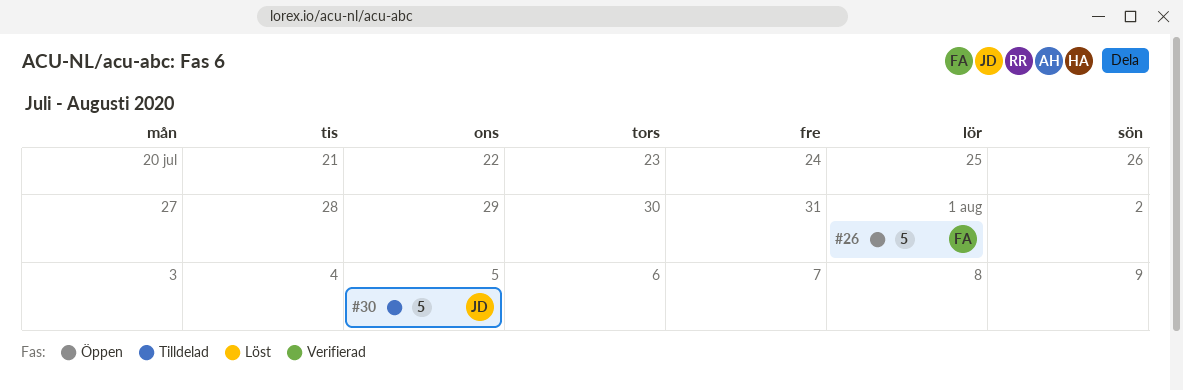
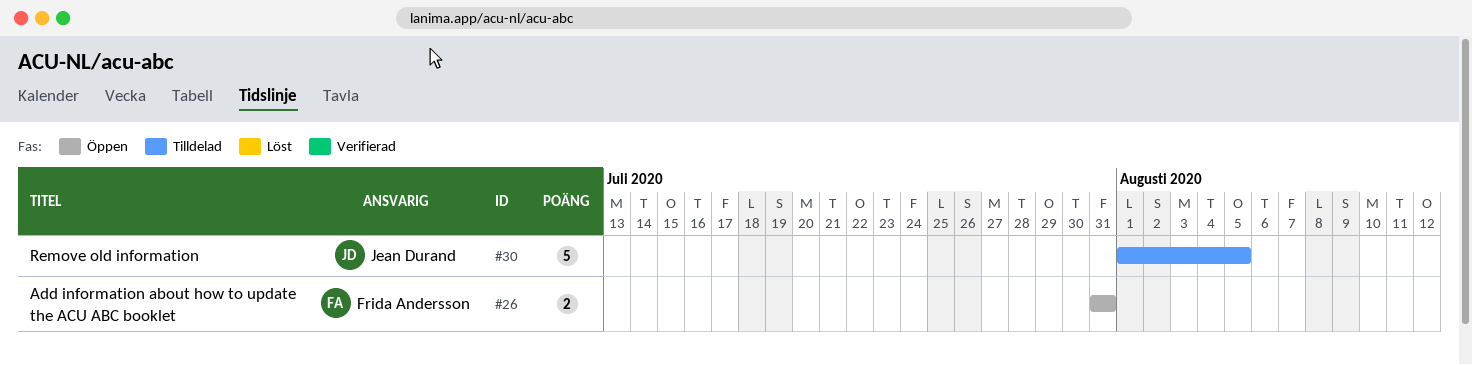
#26, estimate: 5 -> 2
#26, due: Aug 1 -> Jul 31

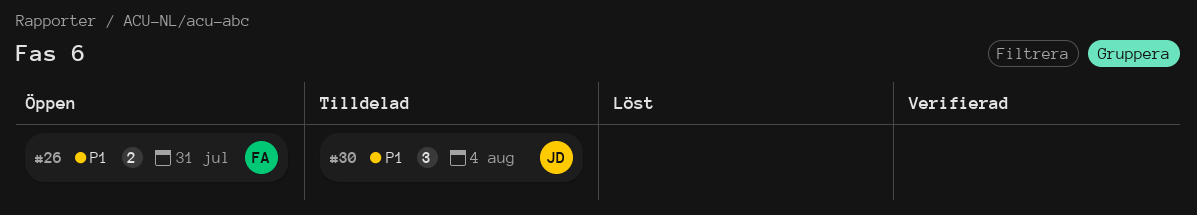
#30, estimate: 5 -> 3
#30, due: Aug 5 -> Aug 4

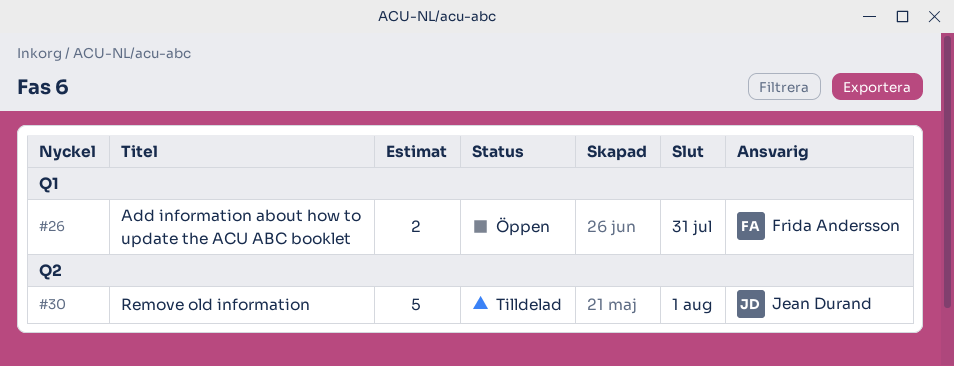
#30, estimate: 3 -> 5
#30, due: Aug 4 -> Aug 1

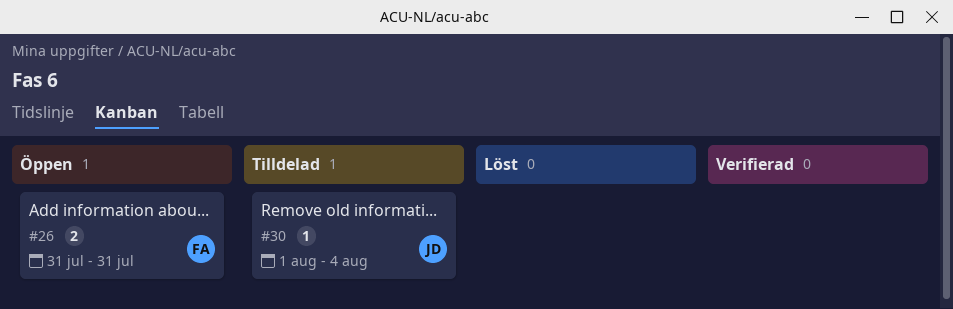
#30, estimate: 5 -> 1
#30, due: Aug 1 -> Aug 4

